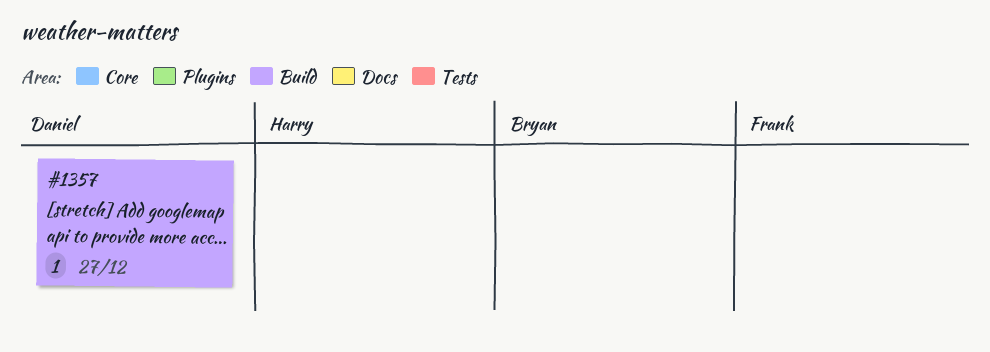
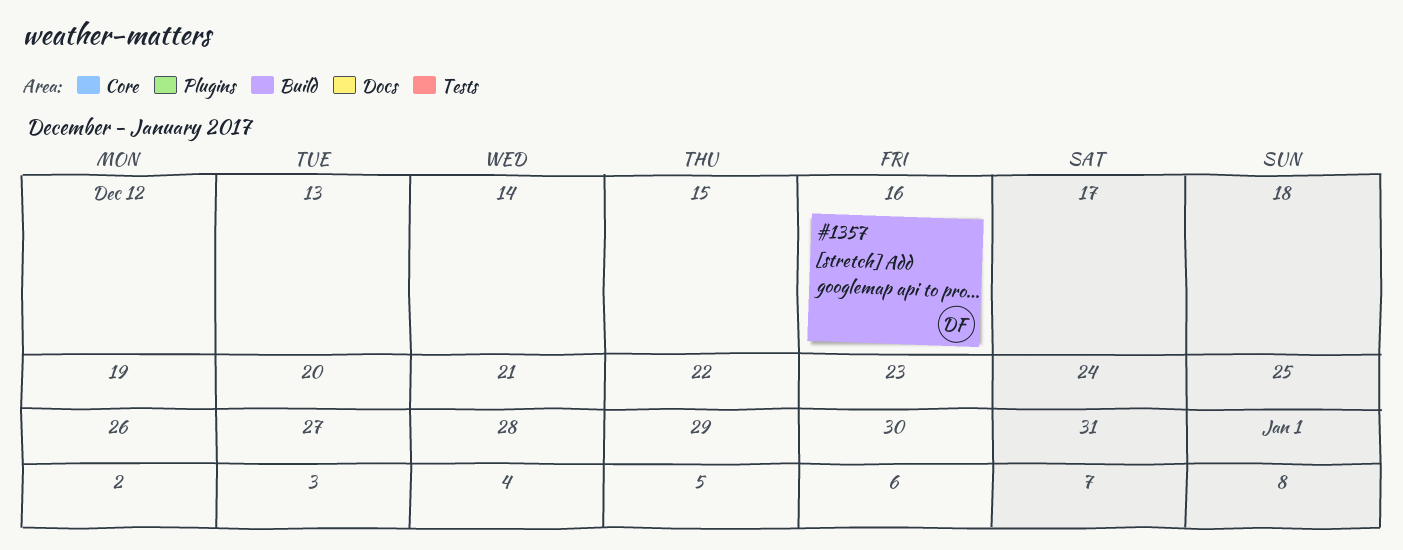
#1357, due: Dec 27 -> Dec 16

